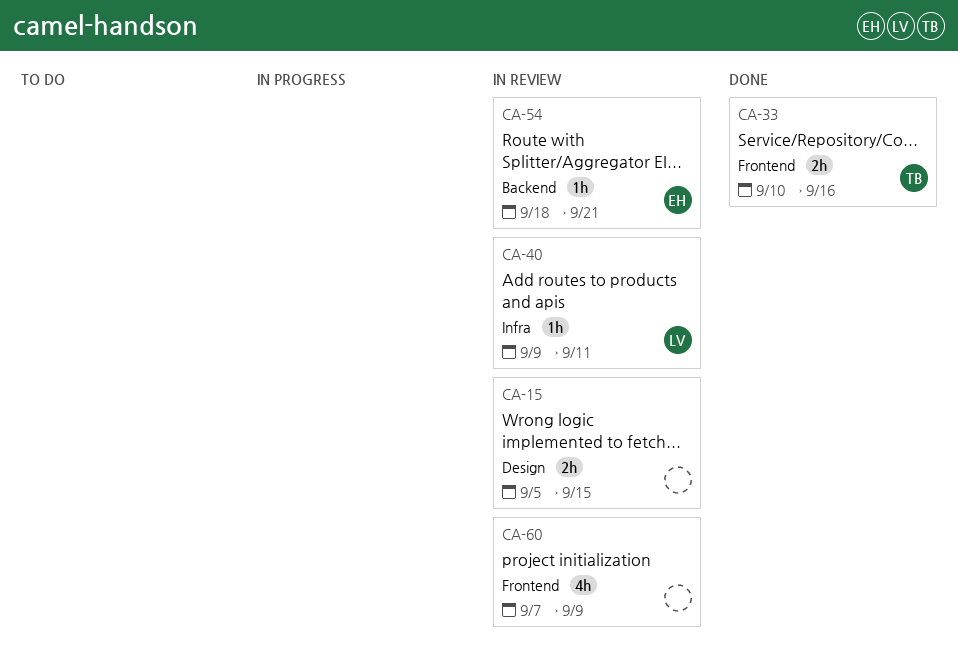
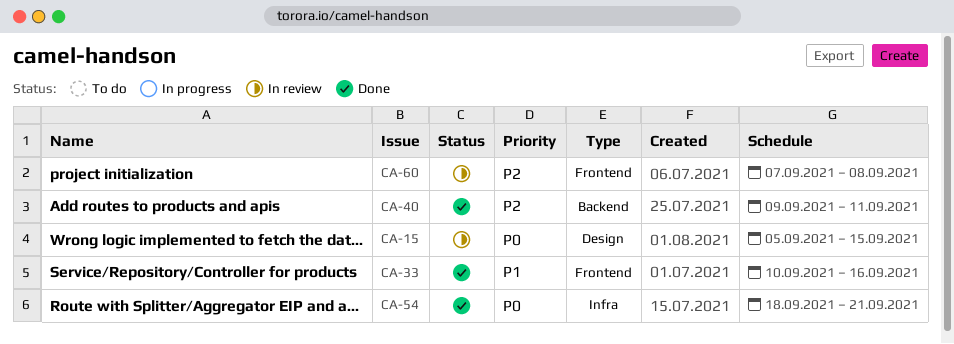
CA-40, status: In review -> Done
CA-40, label: Infra -> Backend
CA-54, status: In review -> Done
CA-54, label: Backend -> Infra
CA-60, due: Sep 9 -> Sep 8

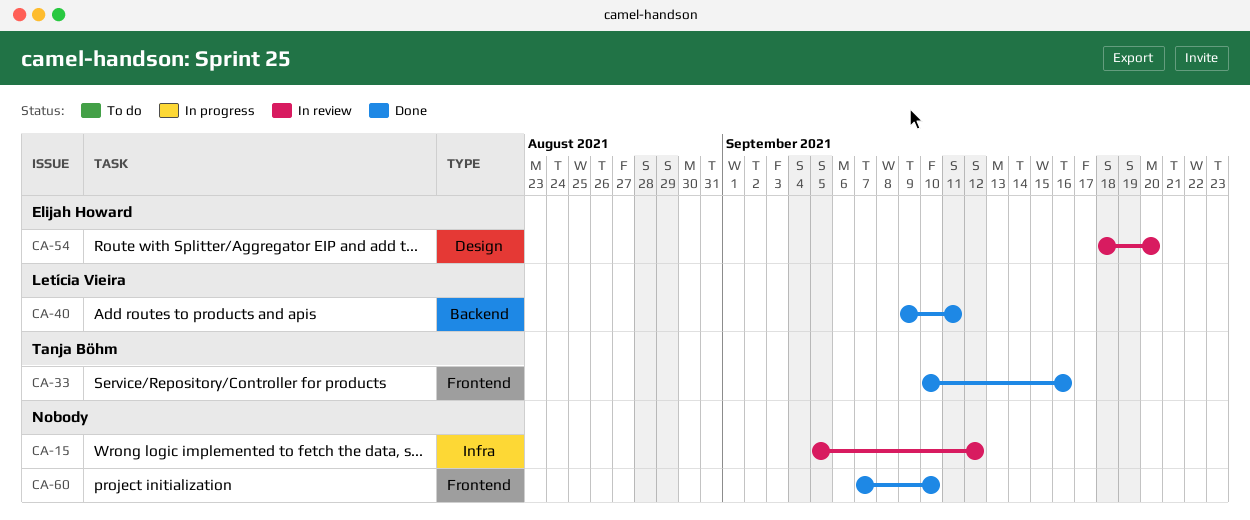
CA-15, label: Design -> Infra
CA-15, due: Sep 15 -> Sep 12
CA-54, status: Done -> In review
CA-54, label: Infra -> Design
CA-54, due: Sep 21 -> Sep 20
CA-60, status: In review -> Done
CA-60, due: Sep 8 -> Sep 10

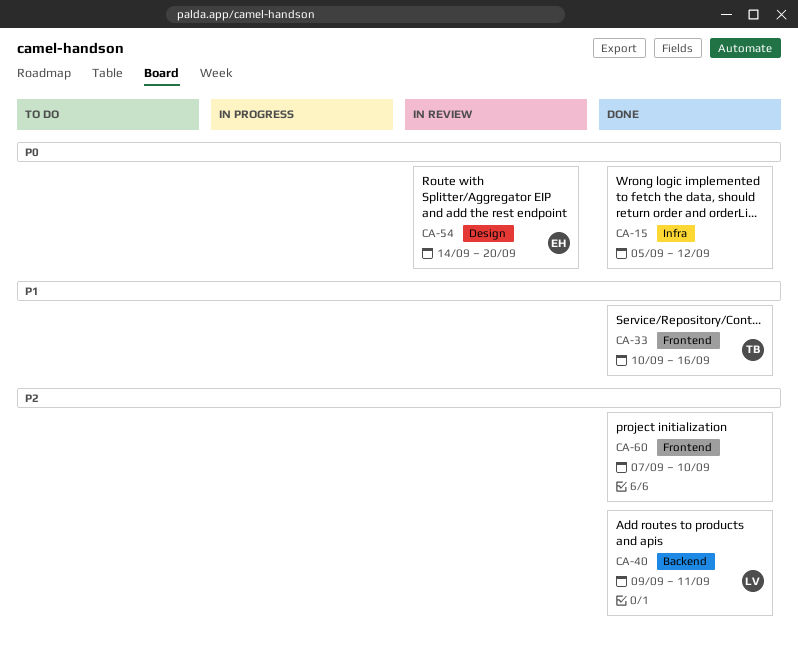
CA-15, status: In review -> Done
CA-54, start: Sep 18 -> Sep 14

